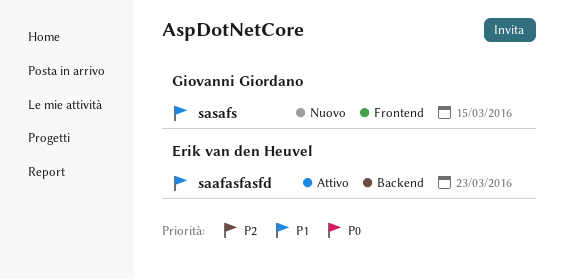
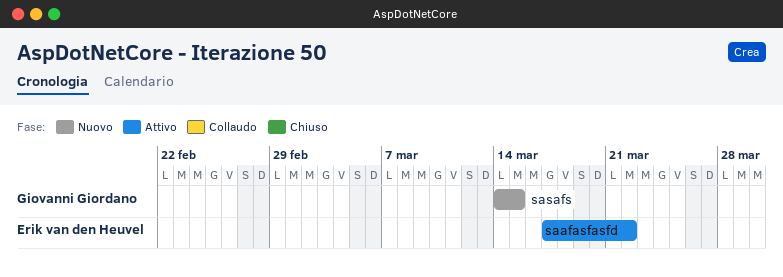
saafasfasfd, due: Mar 23 -> Mar 22

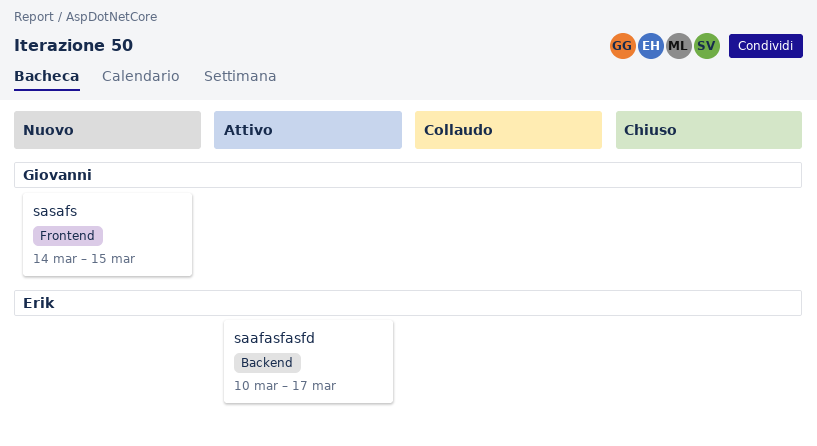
saafasfasfd, start: Mar 17 -> Mar 10
saafasfasfd, due: Mar 22 -> Mar 17

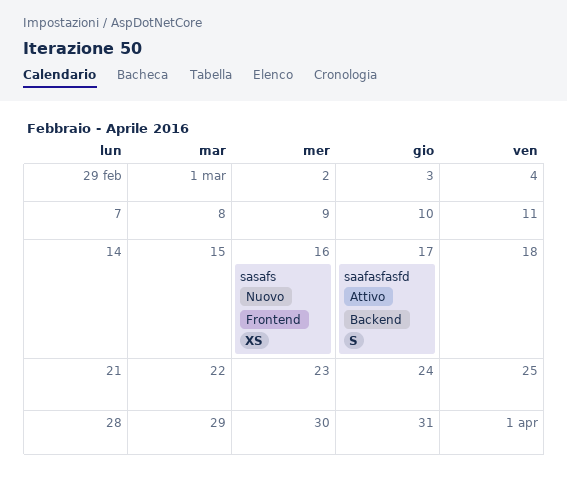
sasafs, due: Mar 15 -> Mar 16

